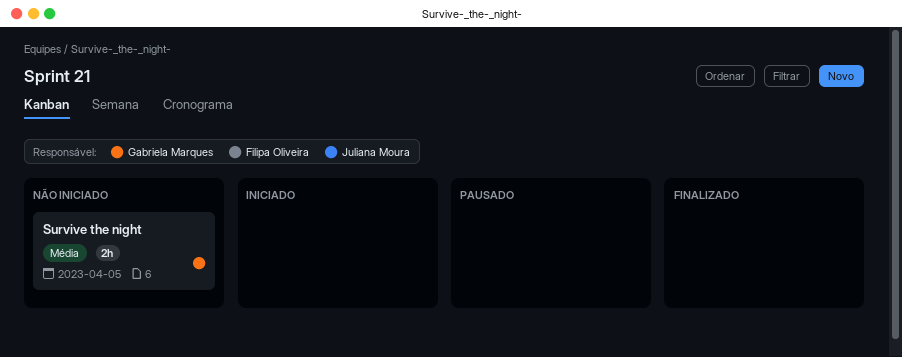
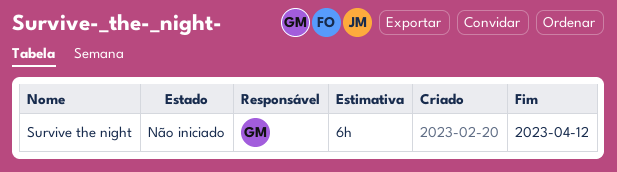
Survive the night, estimate: 2h -> 6h
Survive the night, due: Apr 5 -> Apr 12

